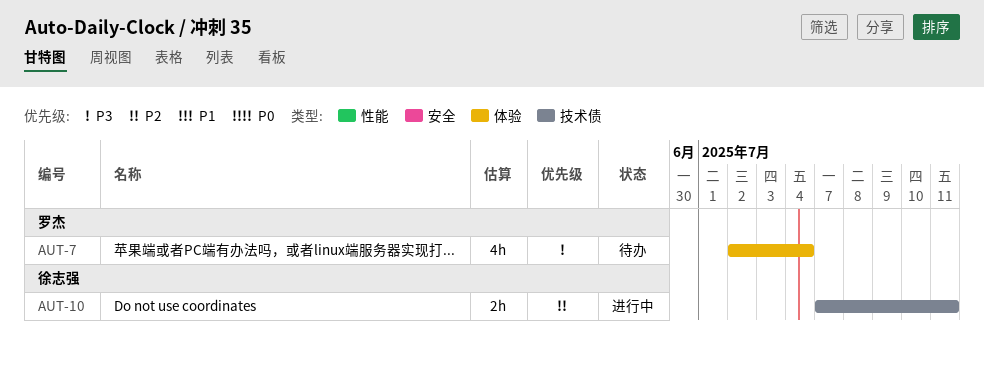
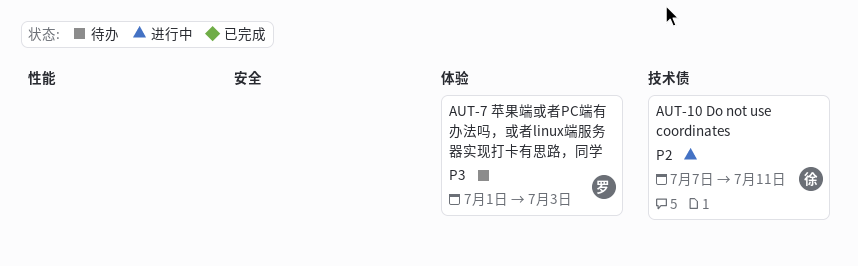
AUT-7, start: Jul 2 -> Jul 1
AUT-7, due: Jul 4 -> Jul 3

